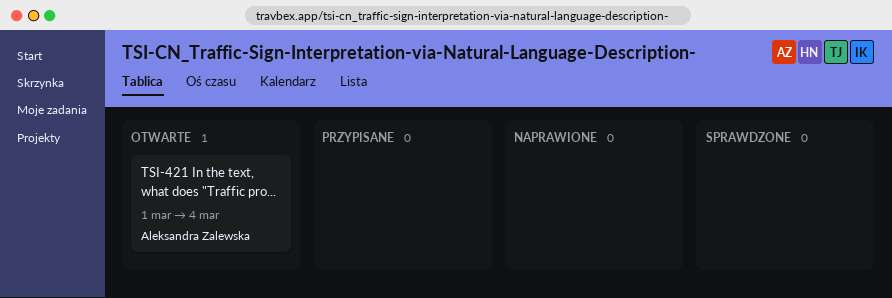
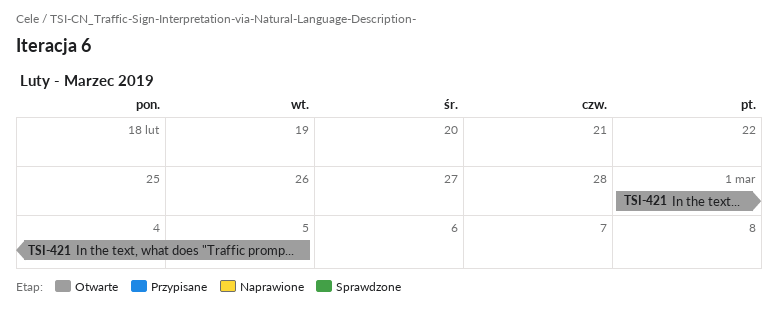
TSI-421, due: Mar 4 -> Mar 5

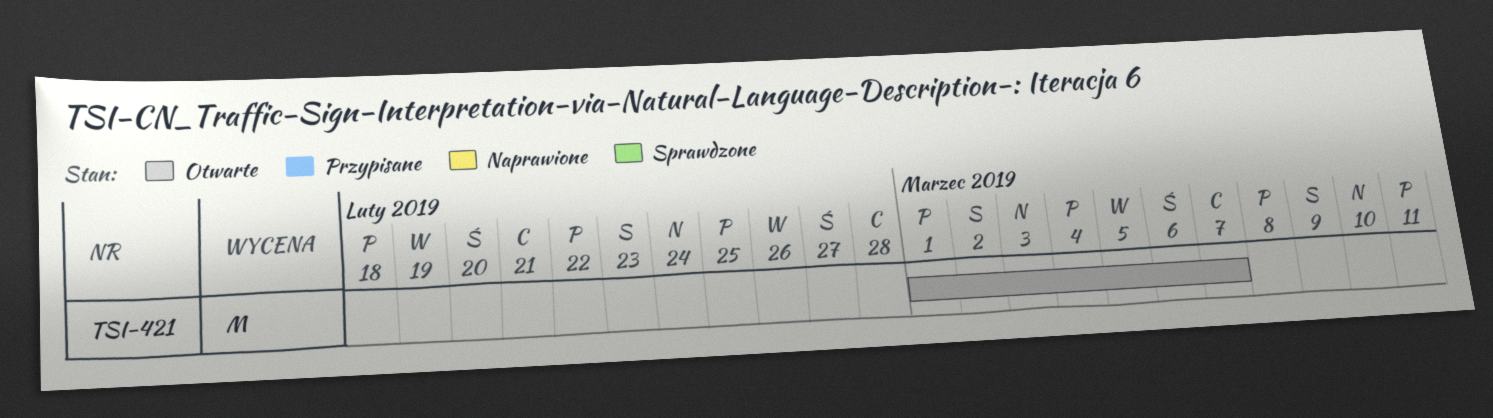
TSI-421, due: Mar 5 -> Mar 7

